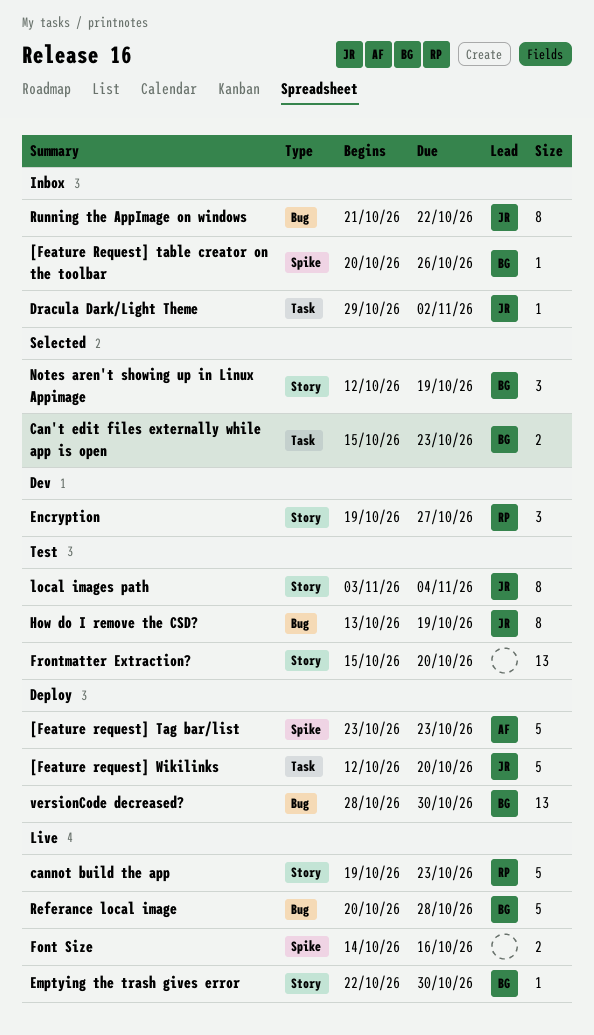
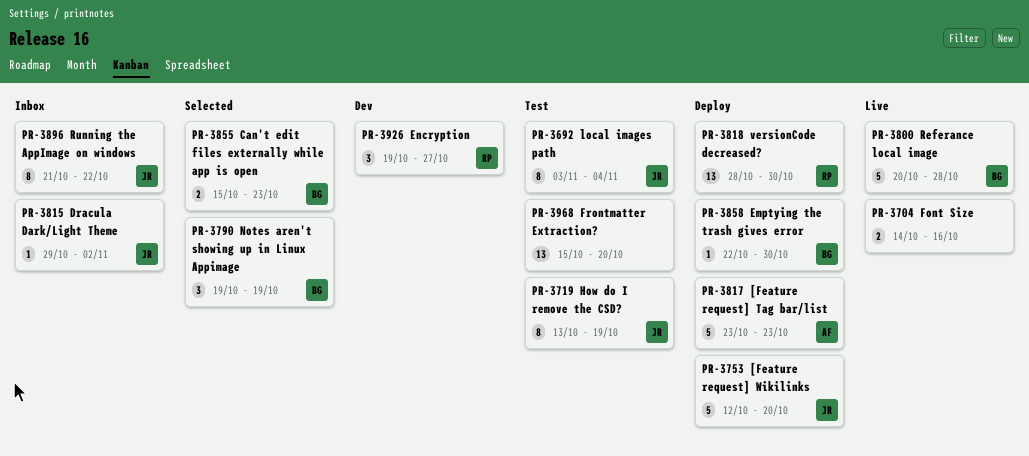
[Feature Request] table creator on the toolbar: present -> none
cannot build the app: present -> none
Emptying the trash gives error, status: Live -> Deploy
Notes aren't showing up in Linux Appimage, start: Oct 12 -> Oct 19
versionCode decreased?, owner: BG -> RP

